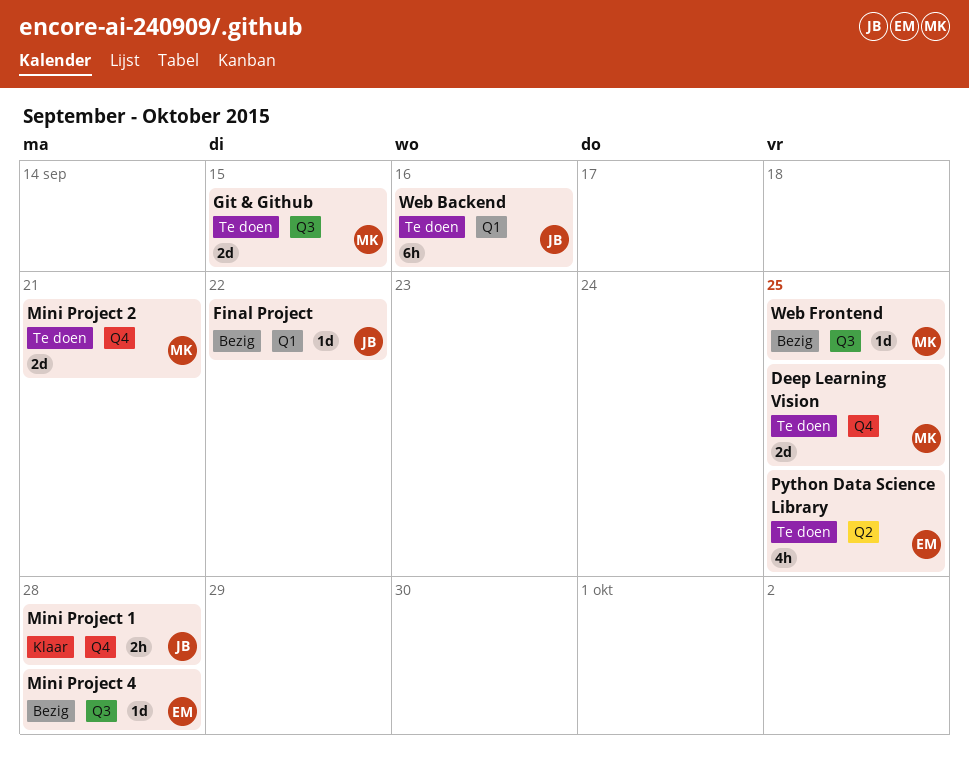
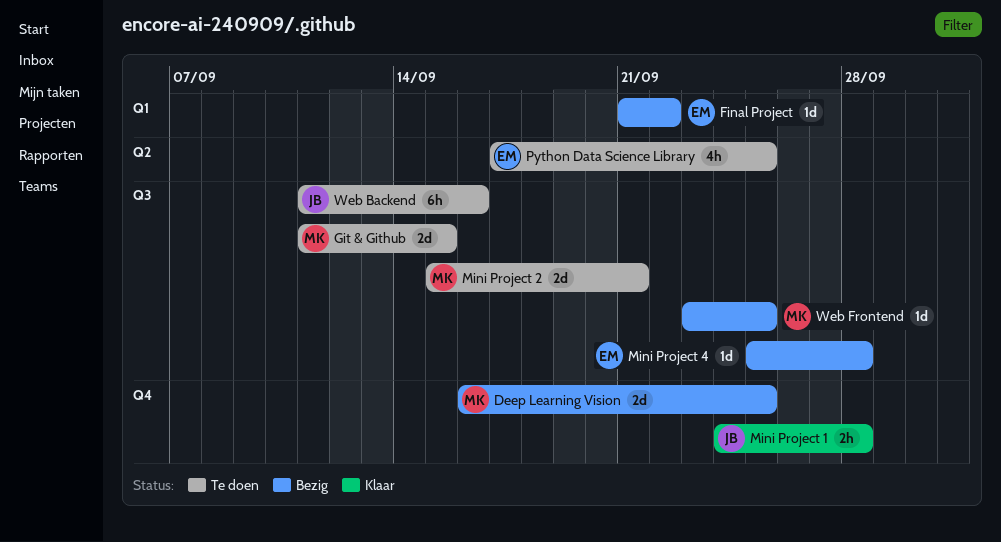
Deep Learning Vision, status: Te doen -> Bezig
Final Project, owner: JB -> EM
Mini Project 2, label: Q4 -> Q3
Web Backend, label: Q1 -> Q3

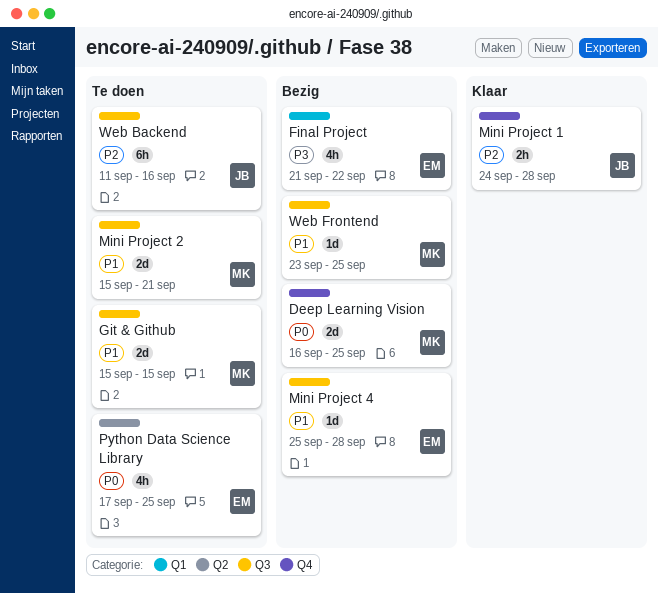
Final Project, estimate: 1d -> 4h
Git & Github, start: Sep 11 -> Sep 15

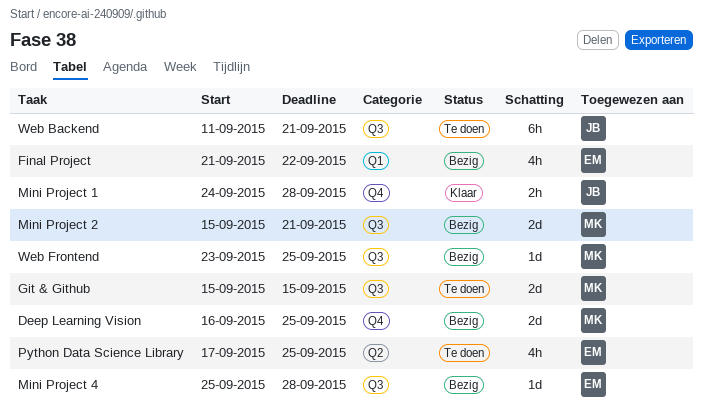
Mini Project 2, status: Te doen -> Bezig
Web Backend, due: Sep 16 -> Sep 21

